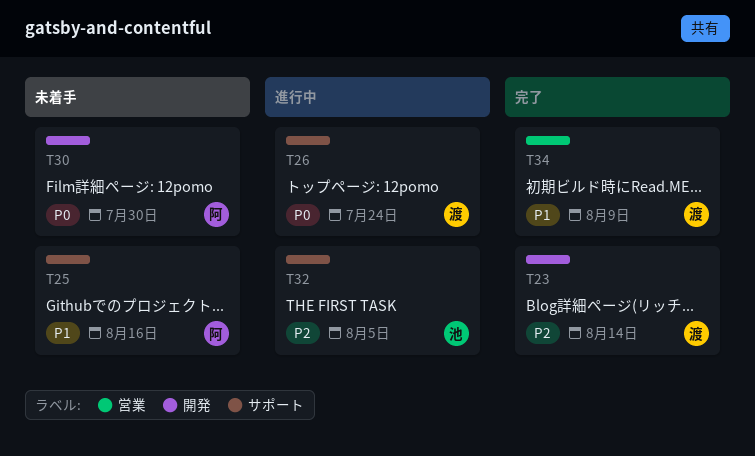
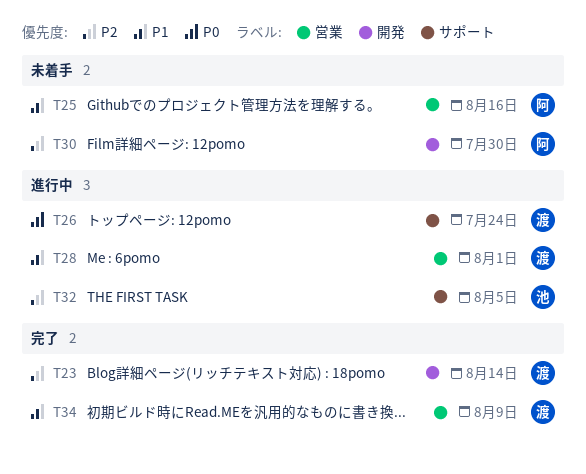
T25, label: サポート -> 営業
T28: none -> present
T30, priority: P0 -> P2

